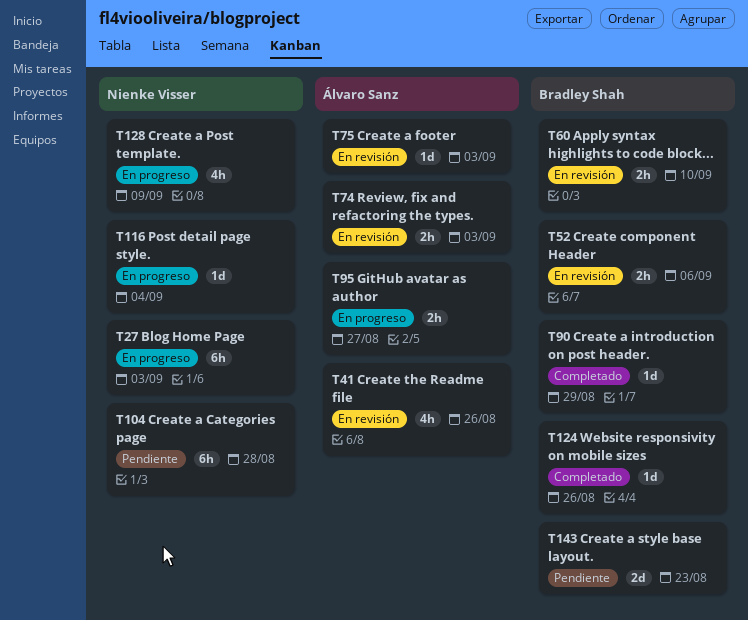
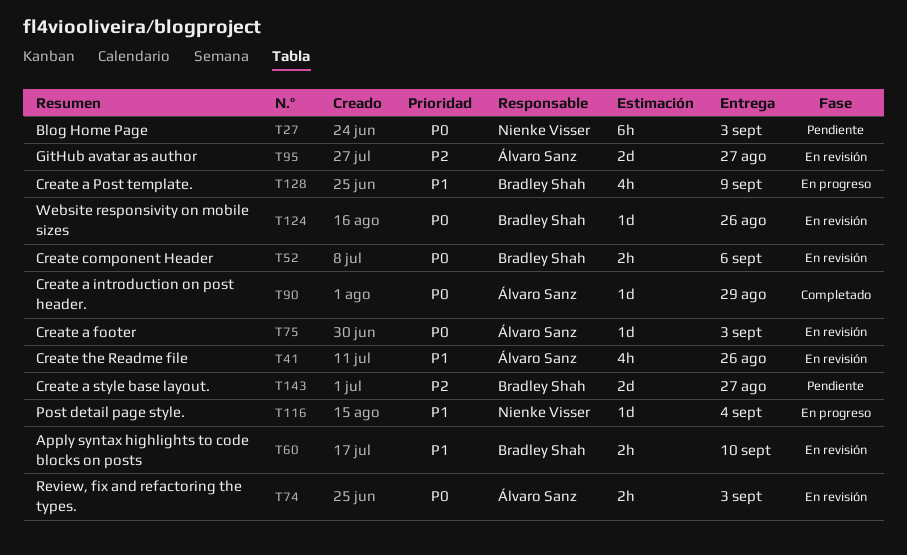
T27, status: En progreso -> Pendiente
T90, owner: Bradley Shah -> Álvaro Sanz
T95, status: En progreso -> En revisión
T95, estimate: 2h -> 2d
T104: present -> none
T124, status: Completado -> En revisión
T128, owner: Nienke Visser -> Bradley Shah
T143, due: Aug 23 -> Aug 27

